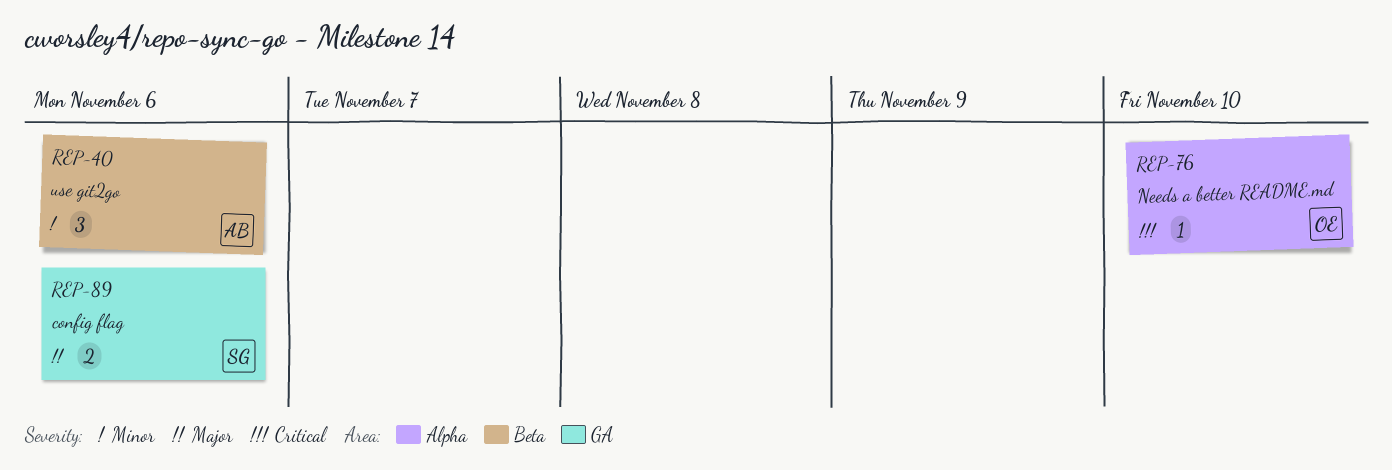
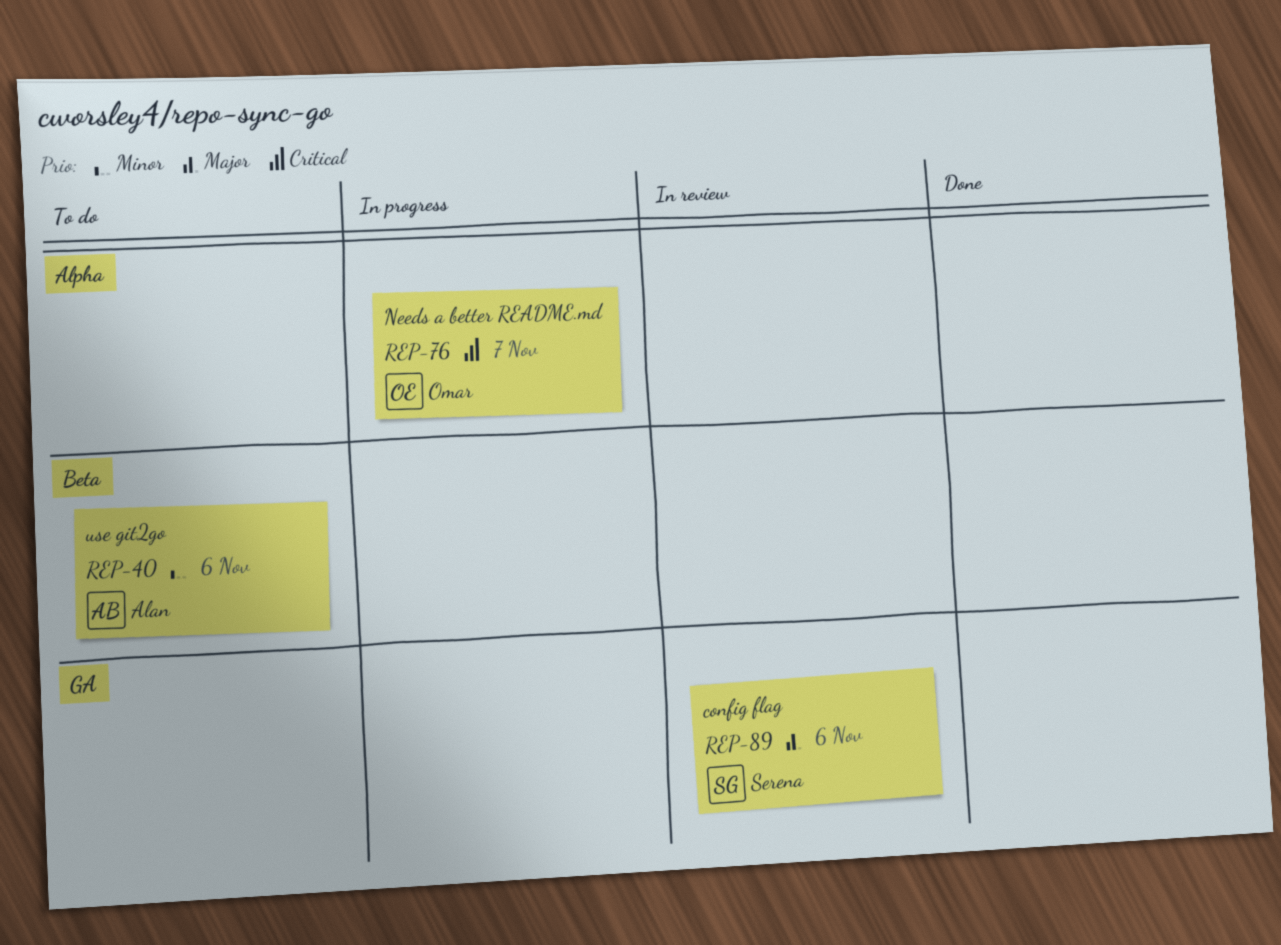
REP-76, due: Nov 10 -> Nov 7

